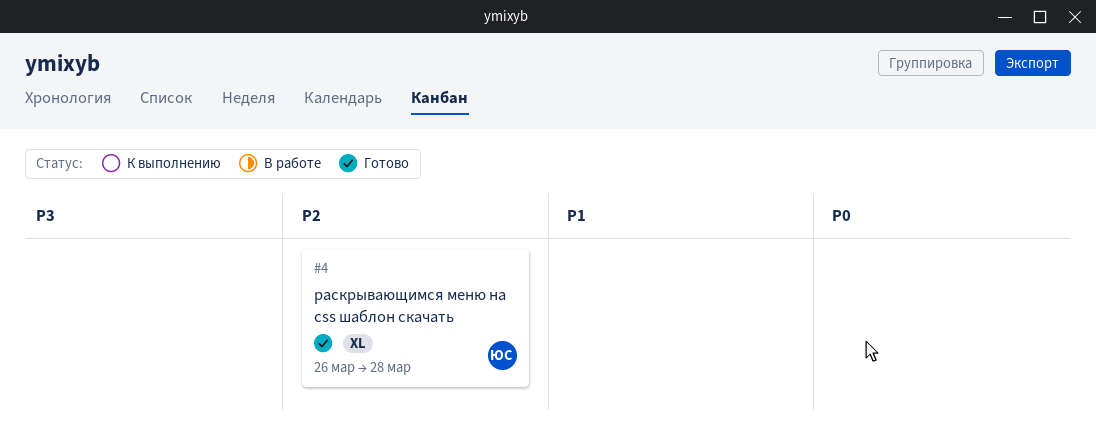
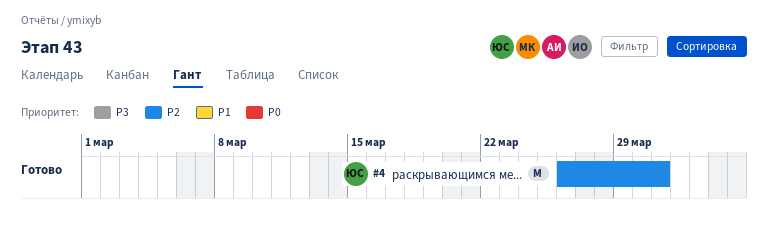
#4, estimate: XL -> M
#4, due: Mar 28 -> Mar 31

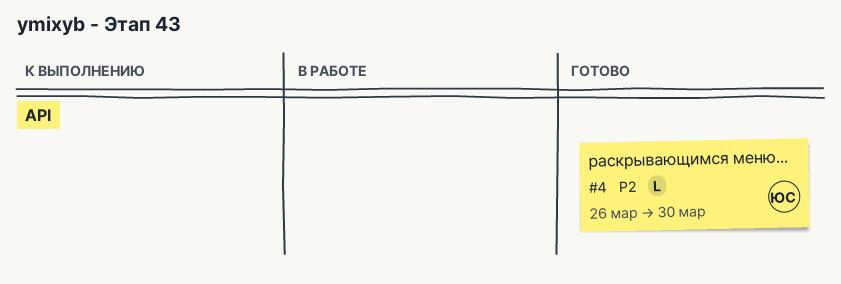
#4, estimate: M -> L
#4, due: Mar 31 -> Mar 30

